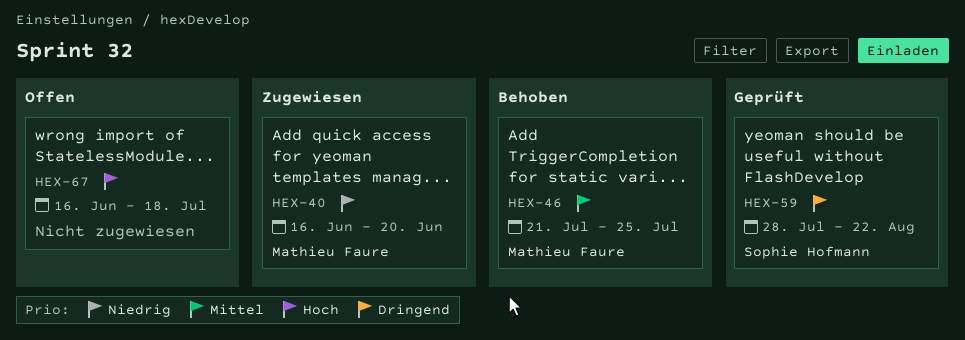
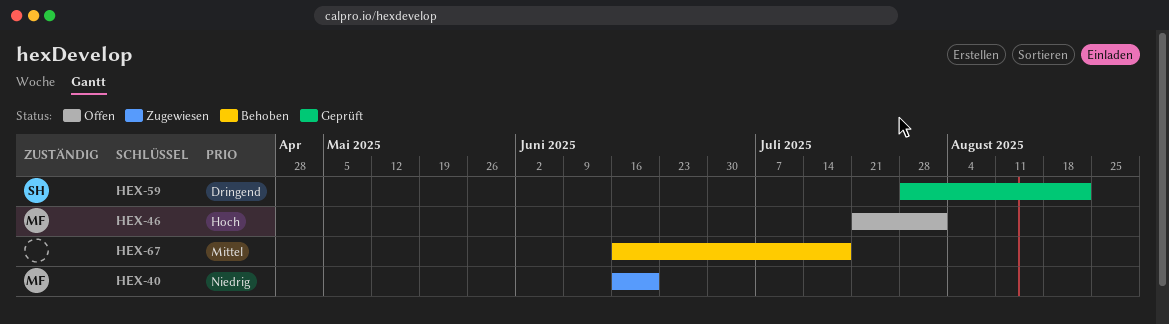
HEX-46, status: Behoben -> Offen
HEX-46, priority: Mittel -> Hoch
HEX-46, due: Jul 25 -> Aug 1
HEX-67, status: Offen -> Behoben
HEX-67, priority: Hoch -> Mittel

